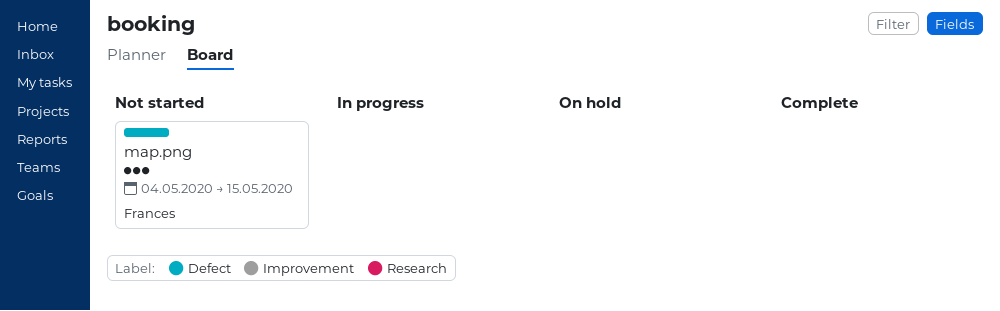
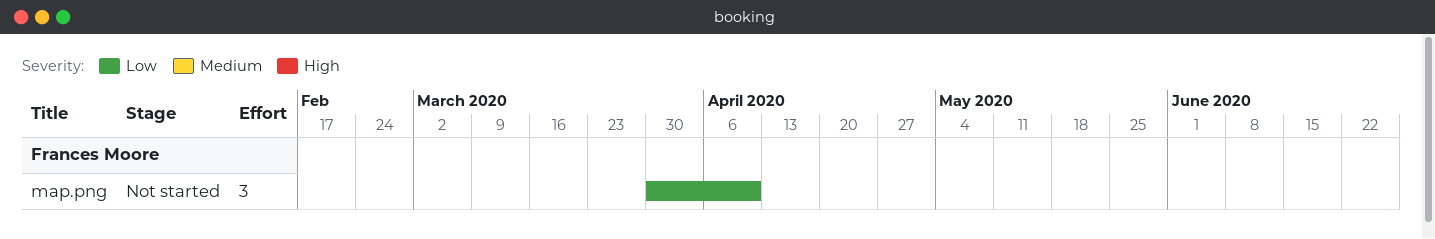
map.png, start: May 4 -> Mar 30
map.png, due: May 15 -> Apr 10

